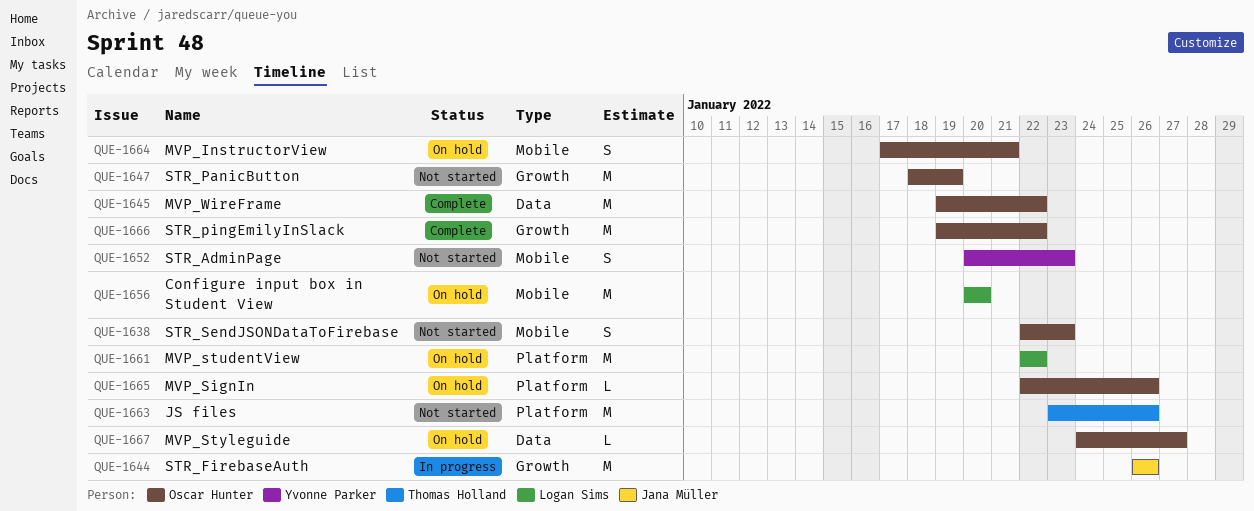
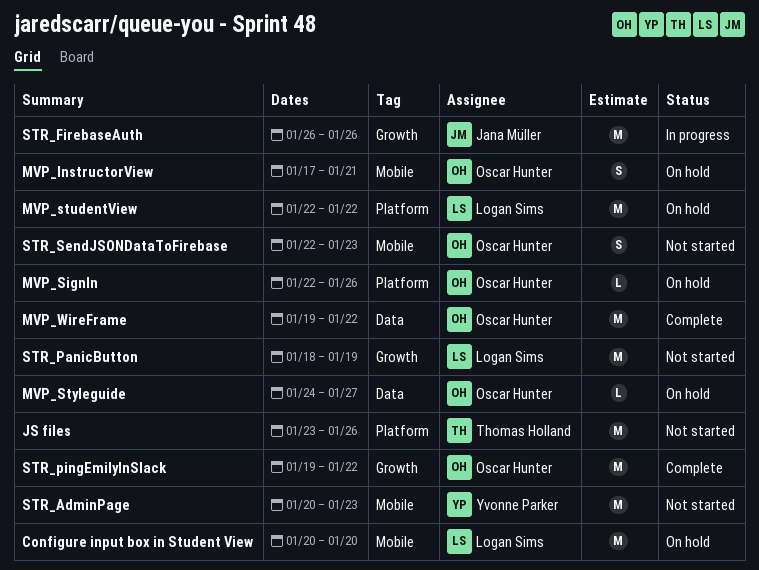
STR_AdminPage, estimate: S -> M
STR_PanicButton, owner: Oscar Hunter -> Logan Sims

